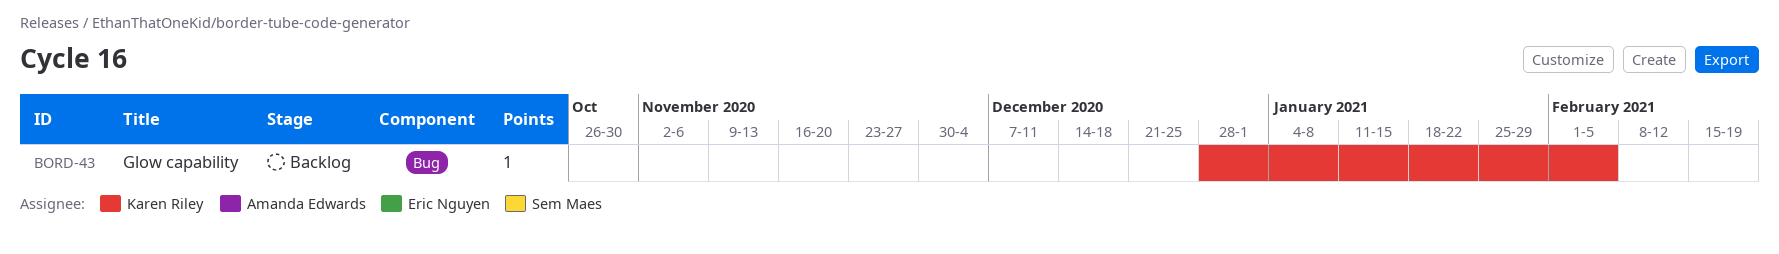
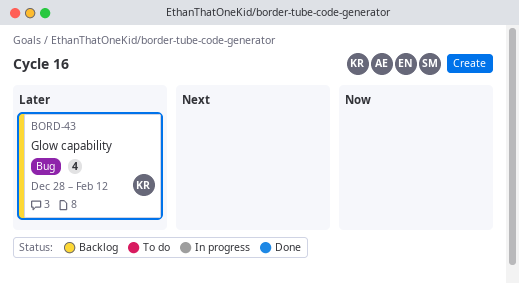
BORD-43, estimate: 1 -> 4
BORD-43, due: Feb 5 -> Feb 12

